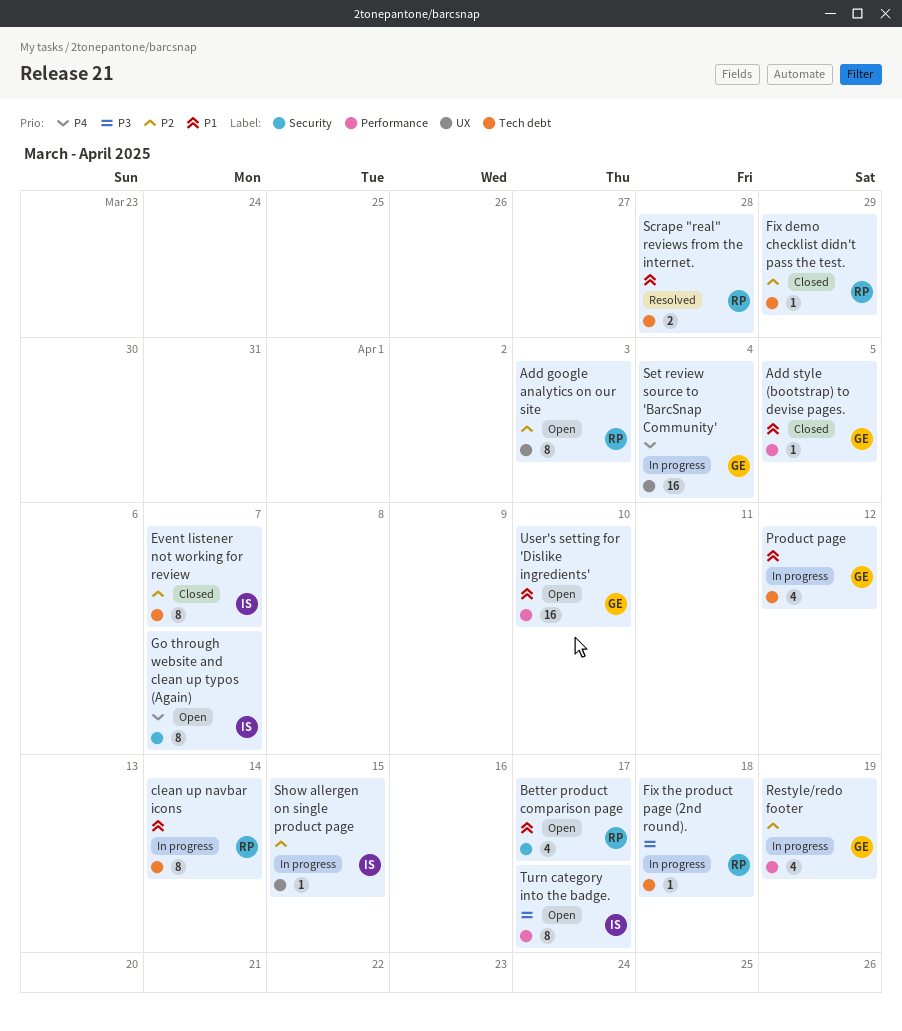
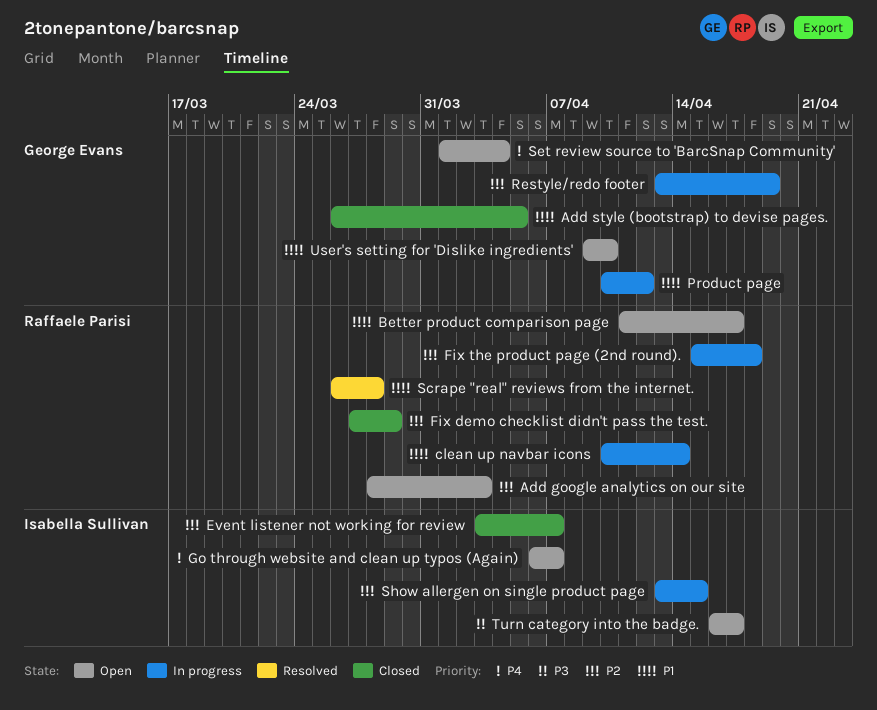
Fix the product page (2nd round)., priority: P3 -> P2
Set review source to 'BarcSnap Community', status: In progress -> Open

